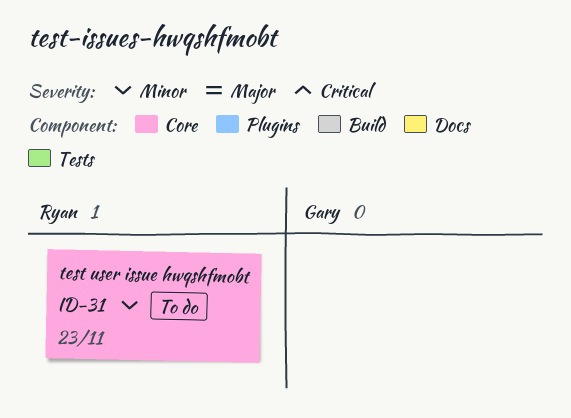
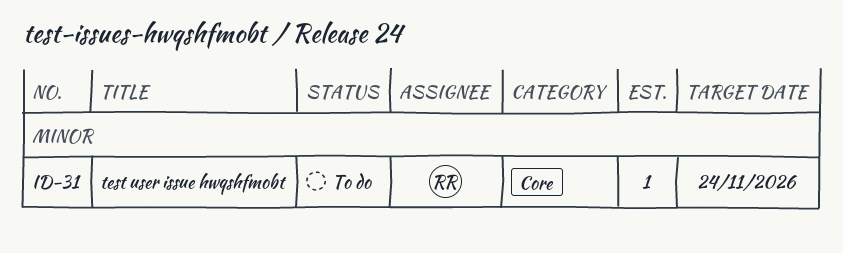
ID-31, due: Nov 23 -> Nov 24

